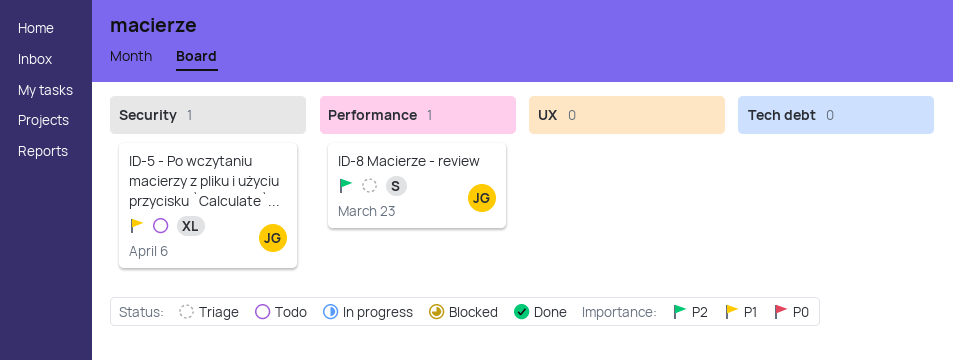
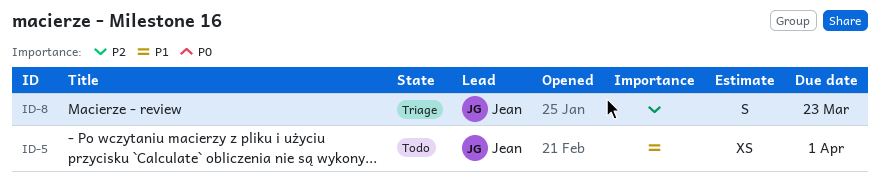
ID-5, estimate: XL -> XS
ID-5, due: Apr 6 -> Apr 1

